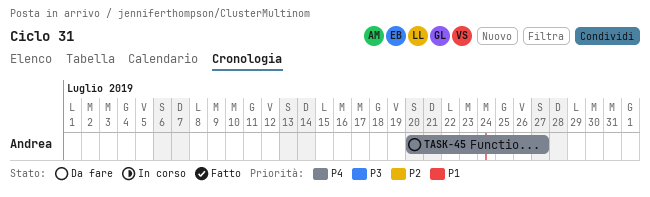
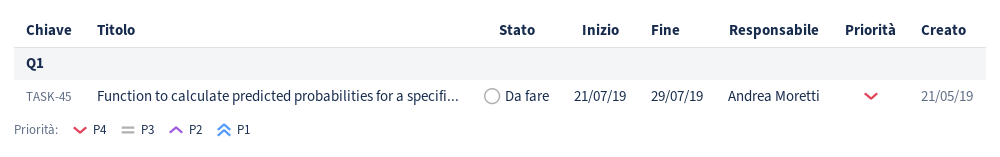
TASK-45, start: Jul 20 -> Jul 21
TASK-45, due: Jul 27 -> Jul 29

